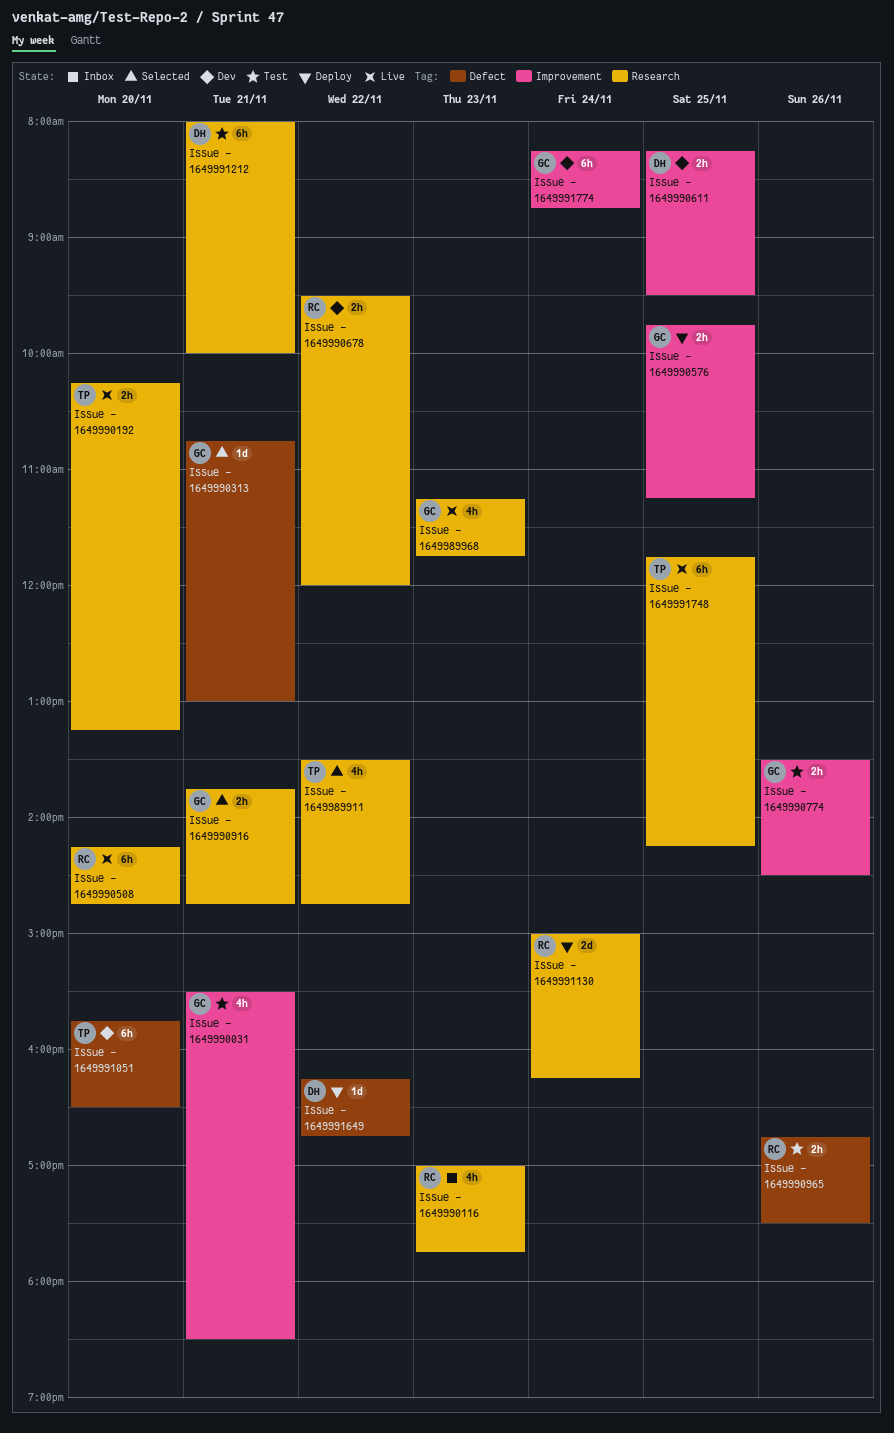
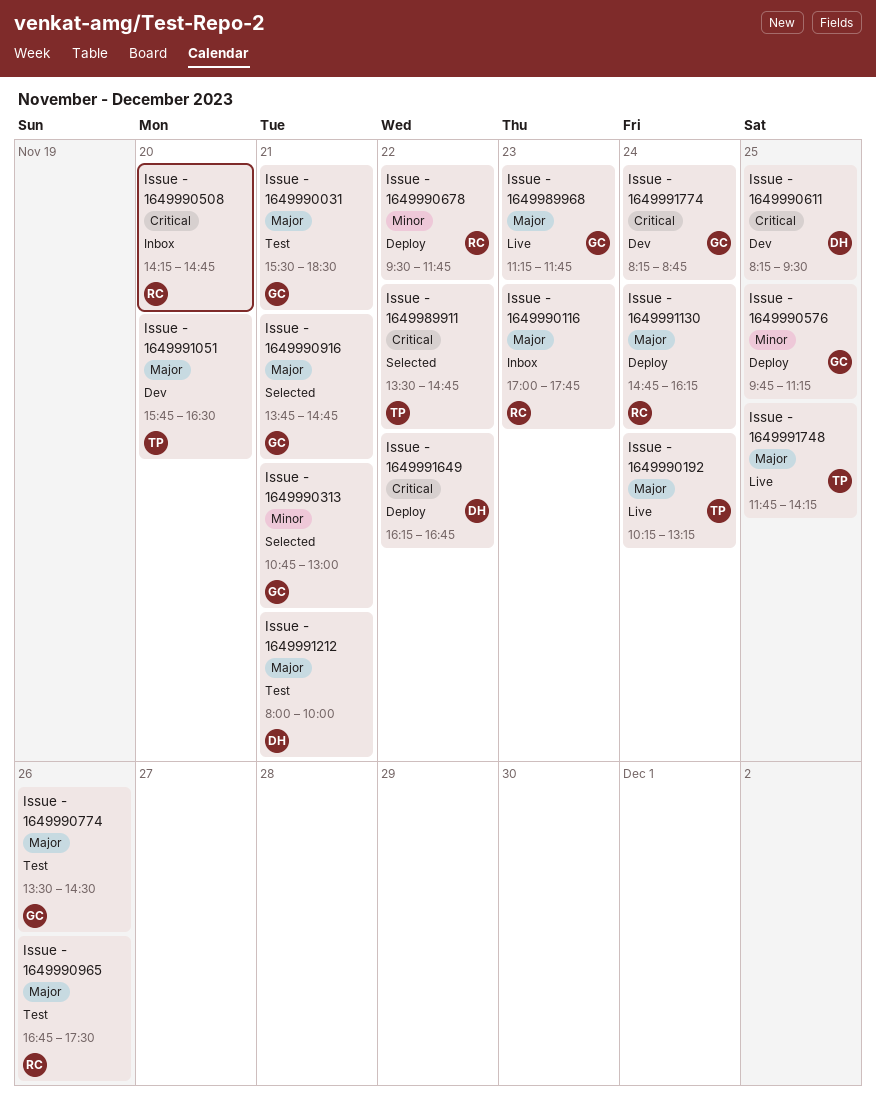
Issue - 1649990192, day: Nov 20 -> Nov 24
Issue - 1649990508, status: Live -> Inbox
Issue - 1649990678, status: Dev -> Deploy
Issue - 1649990678, ends: 12:00 -> 11:45
Issue - 1649991130, begins: 15:00 -> 14:45

